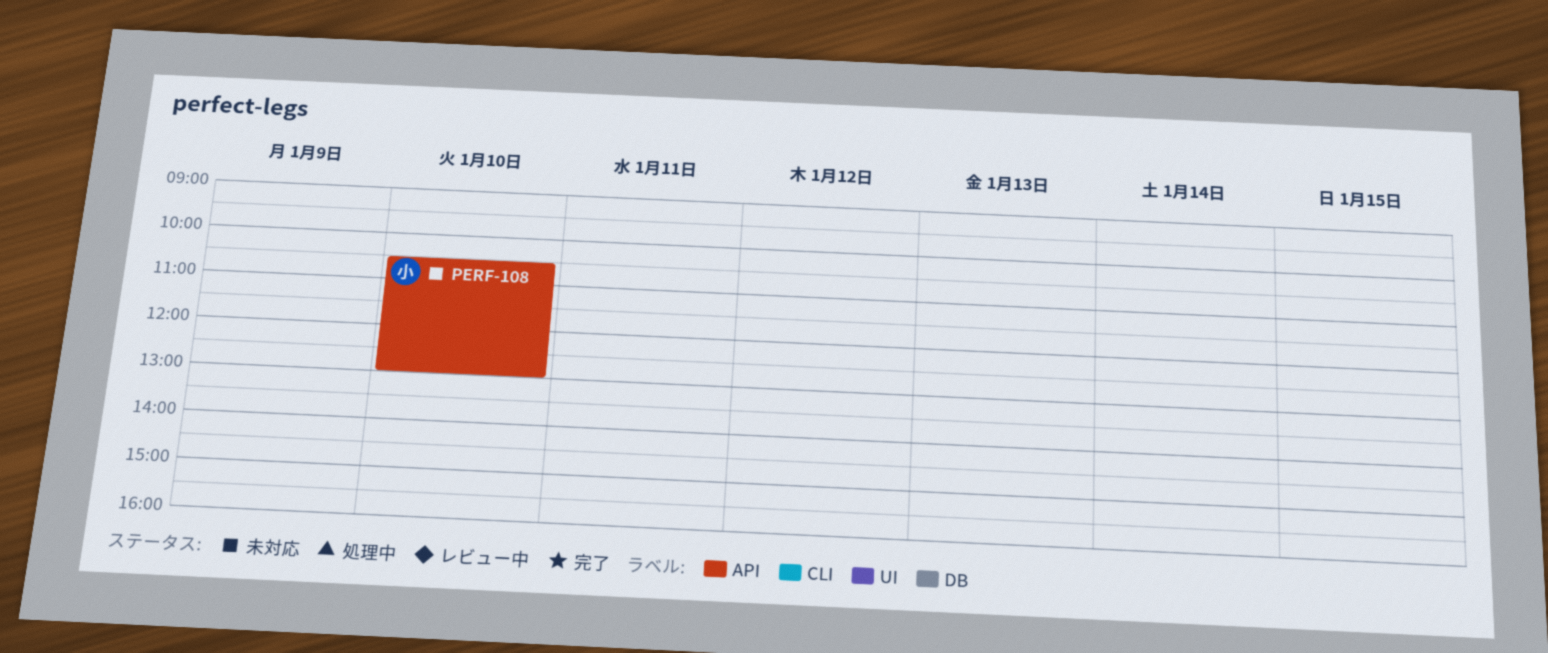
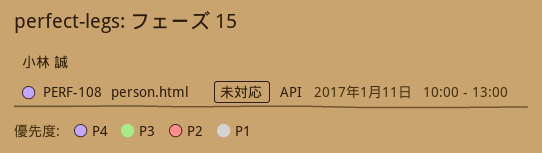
PERF-108, day: Jan 10 -> Jan 11
PERF-108, begins: 10:30 -> 10:00

